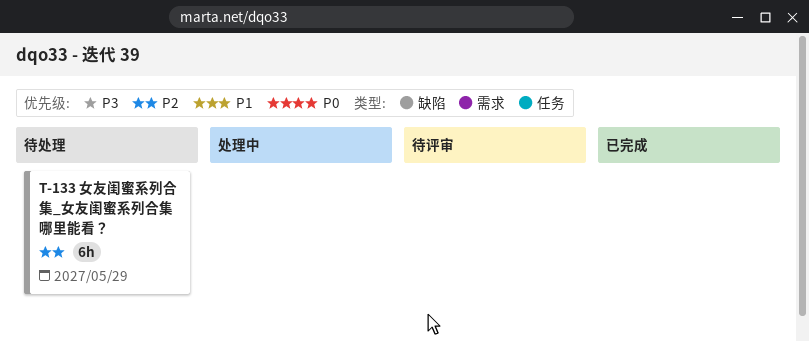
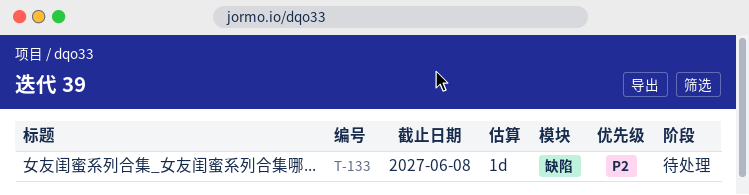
T-133, estimate: 6h -> 1d
T-133, due: May 29 -> Jun 8

